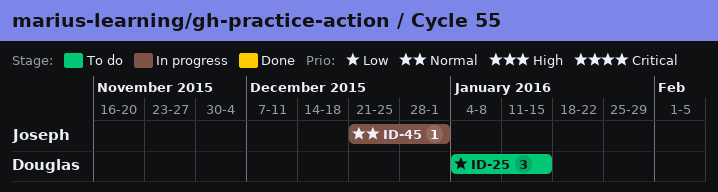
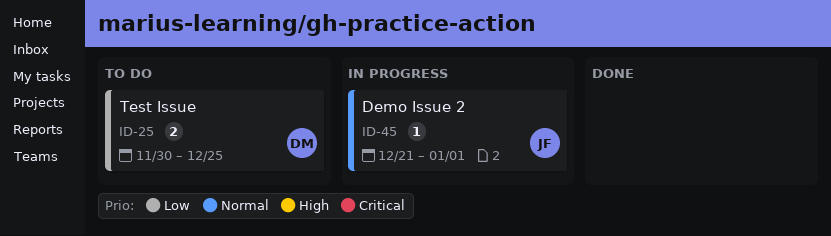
ID-25, estimate: 3 -> 2
ID-25, start: Jan 4 -> Nov 30
ID-25, due: Jan 15 -> Dec 25

